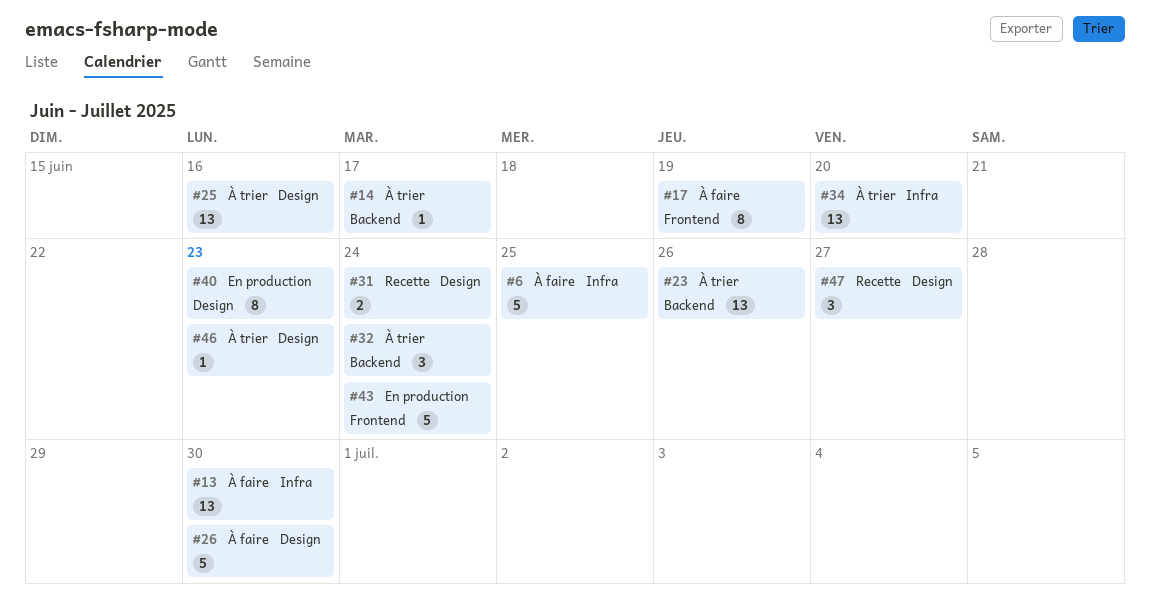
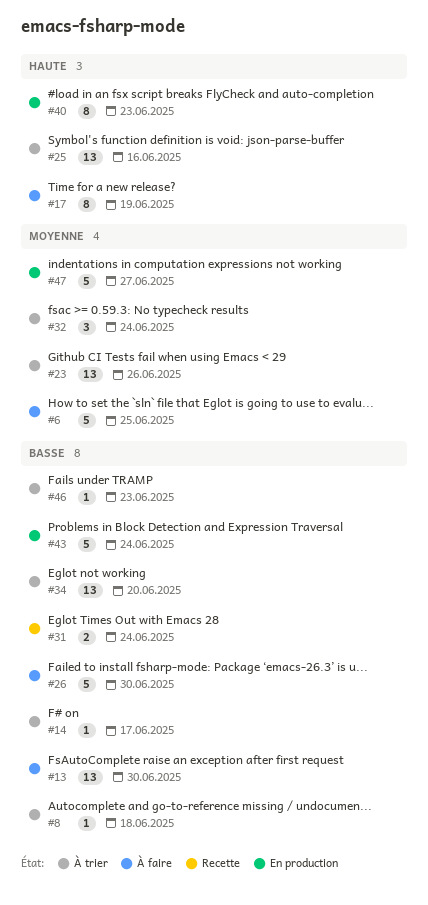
#8: none -> present
#47, status: Recette -> En production
#47, estimate: 3 -> 5

